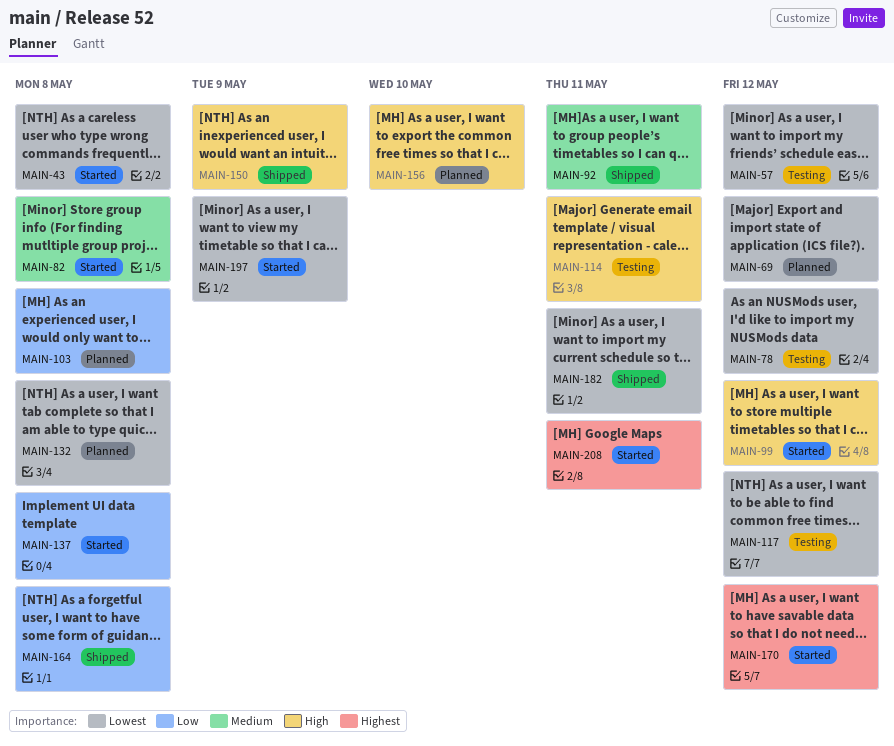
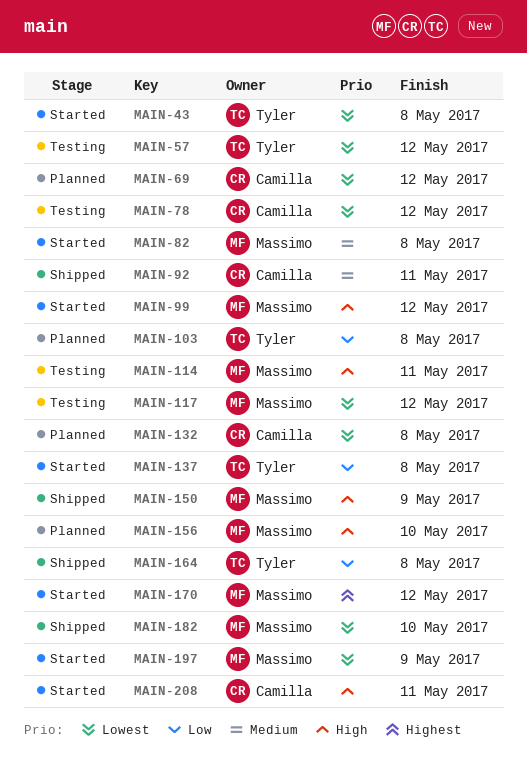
MAIN-182, due: May 11 -> May 10
MAIN-208, priority: Highest -> High

